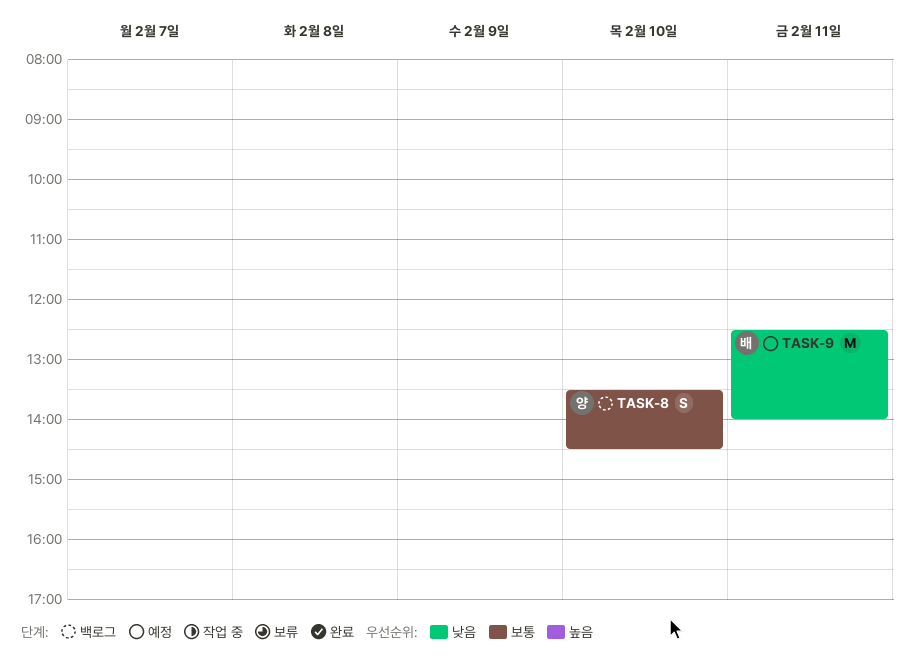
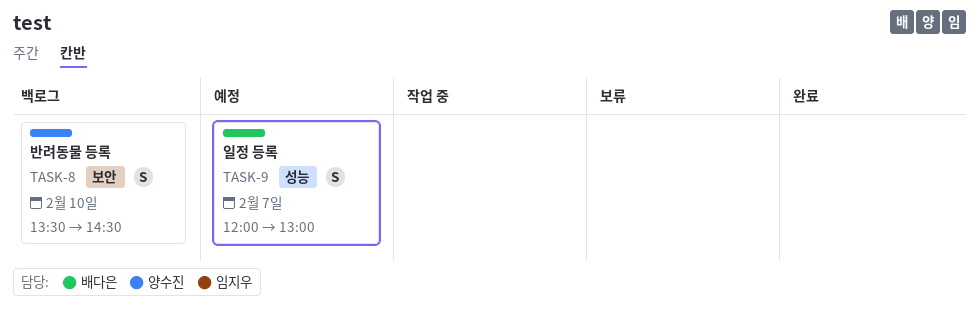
TASK-9, estimate: M -> S
TASK-9, day: Feb 11 -> Feb 7
TASK-9, begins: 12:30 -> 12:00
TASK-9, ends: 14:00 -> 13:00

